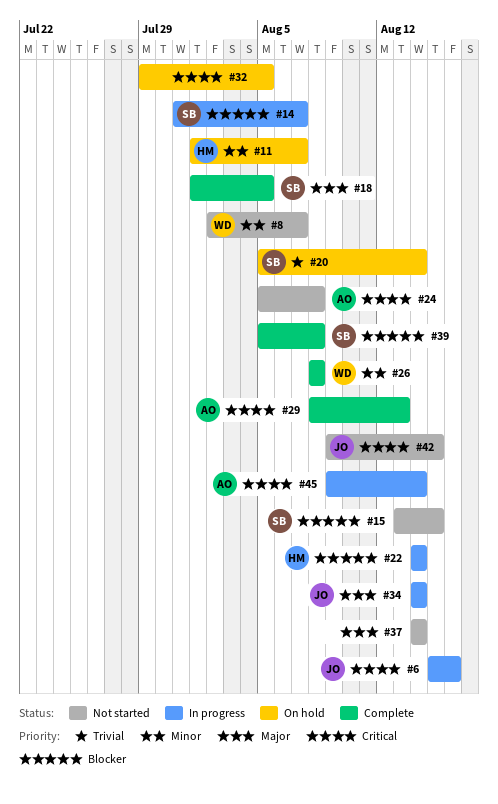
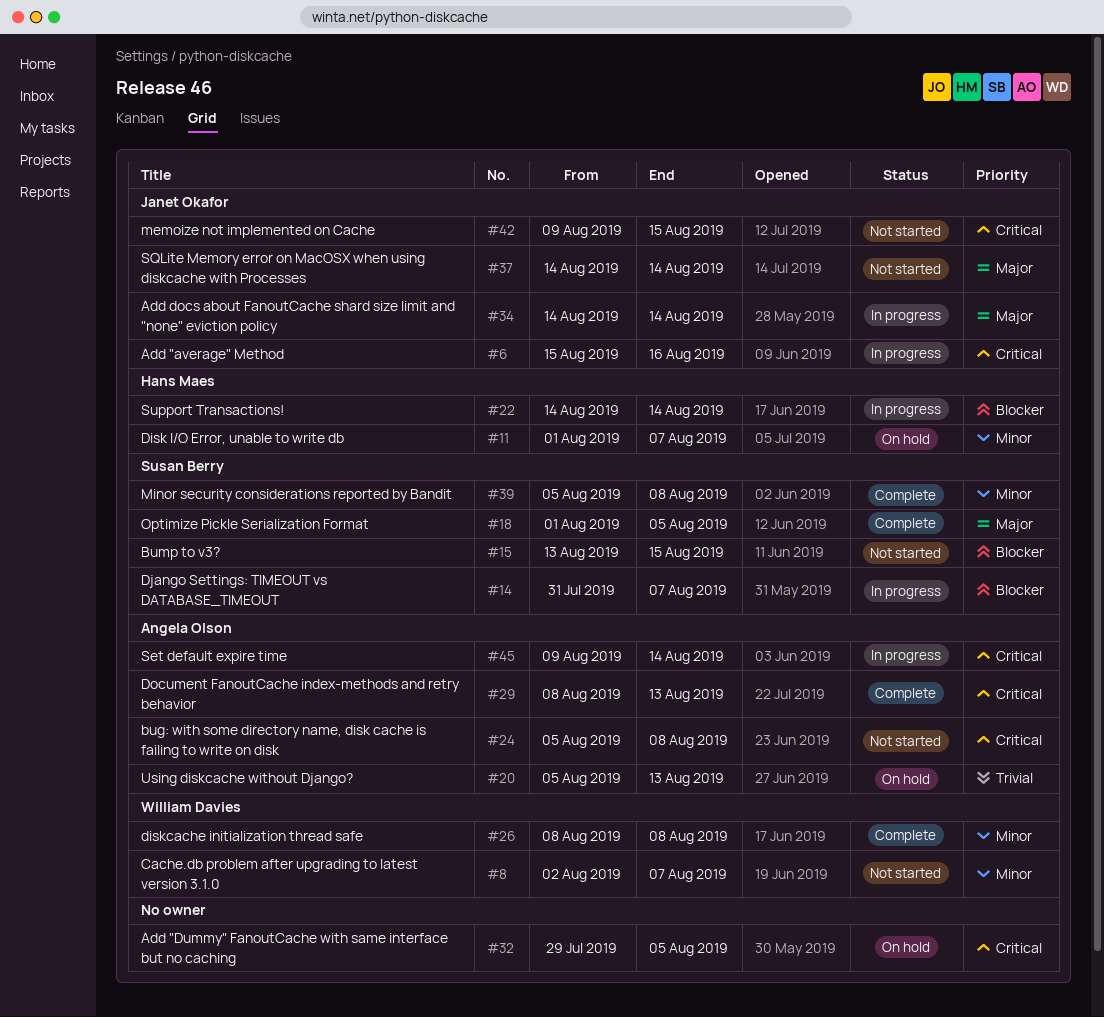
#20, owner: Susan Berry -> Angela Olson
#20, due: Aug 14 -> Aug 13
#37, owner: none -> Janet Okafor
#39, priority: Blocker -> Minor

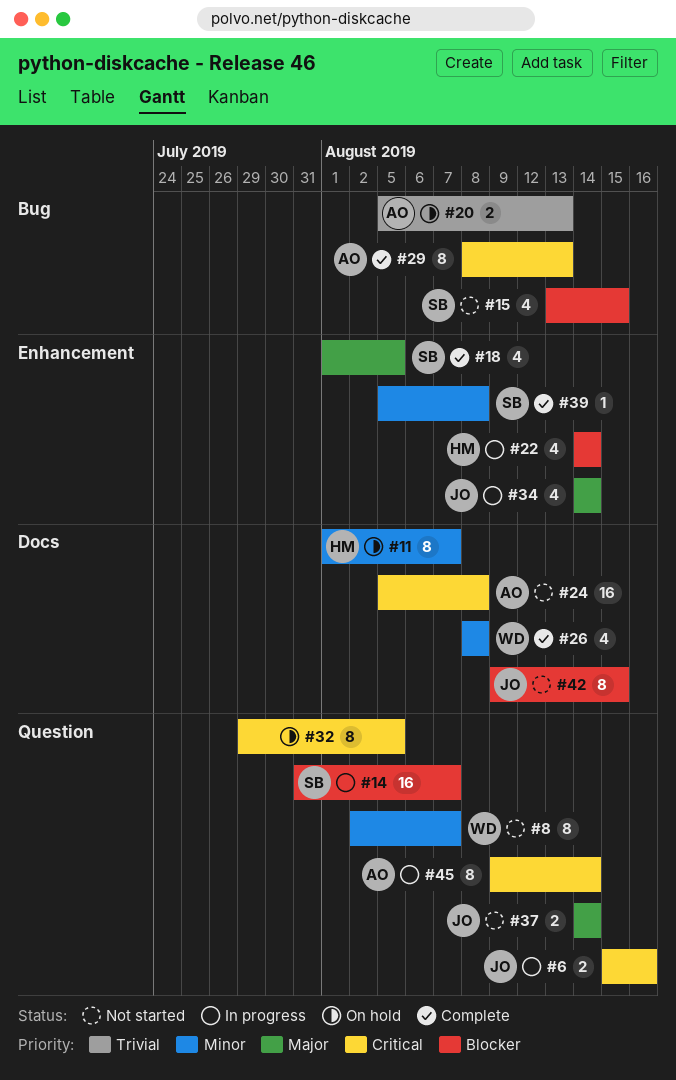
#42, priority: Critical -> Blocker

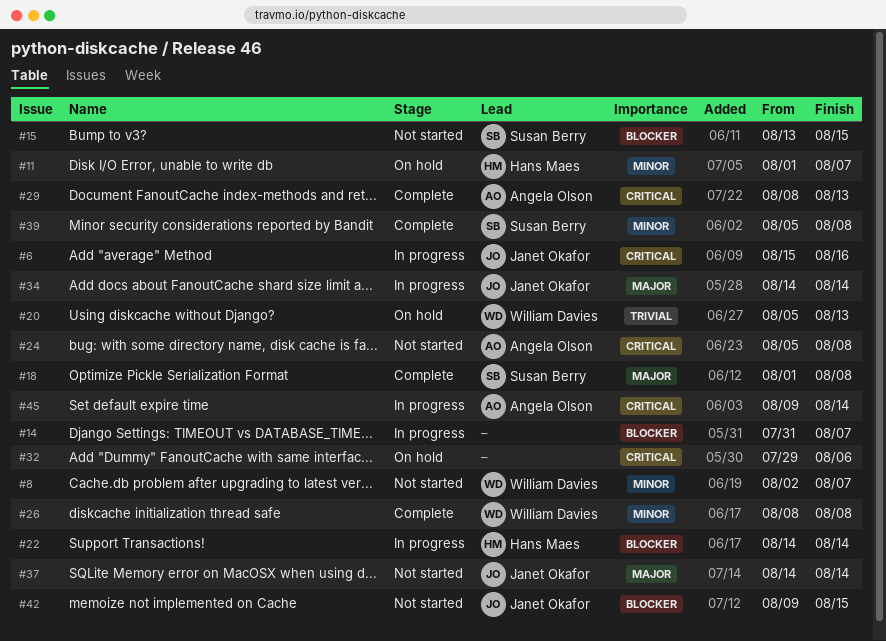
#14, owner: Susan Berry -> none
#18, due: Aug 5 -> Aug 8
#20, owner: Angela Olson -> William Davies
#32, due: Aug 5 -> Aug 6

